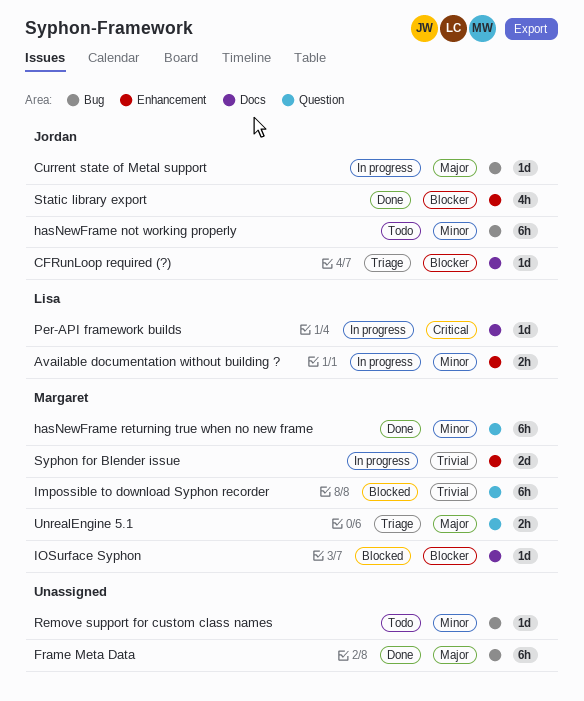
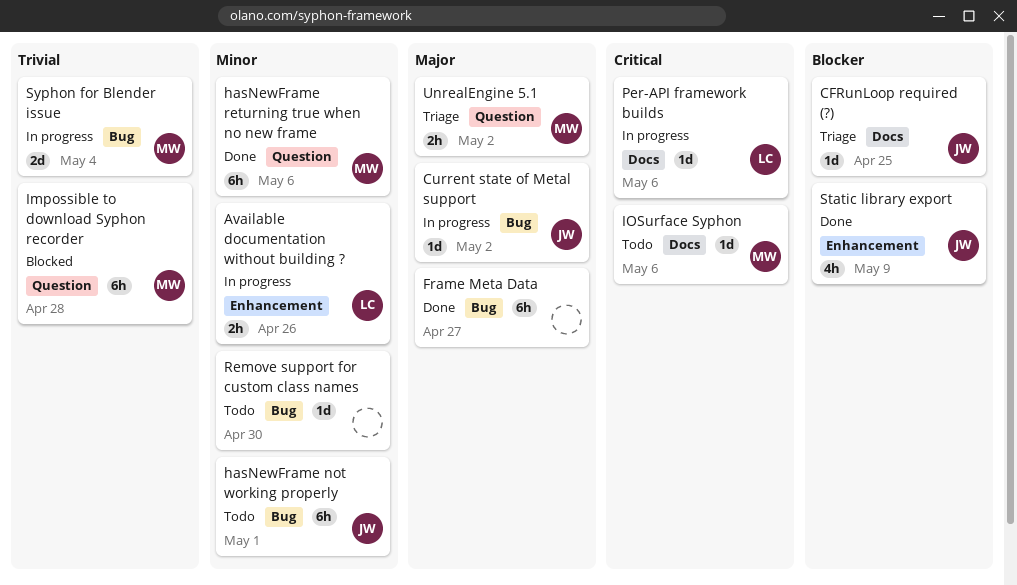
IOSurface Syphon, status: Blocked -> Todo
IOSurface Syphon, priority: Blocker -> Critical
Syphon for Blender issue, label: Enhancement -> Bug

